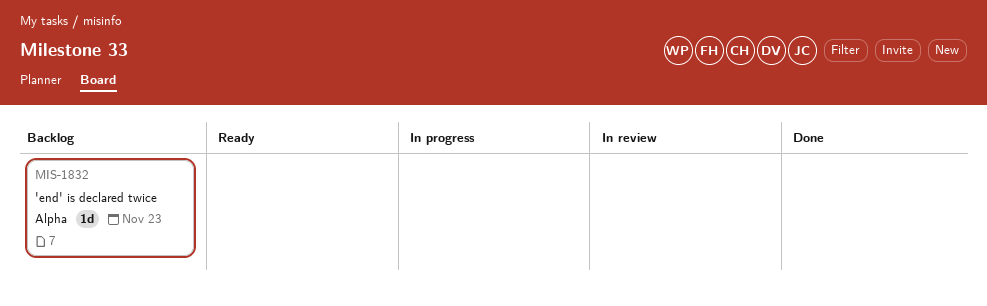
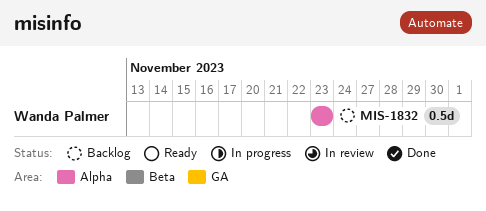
MIS-1832, estimate: 1d -> 0.5d

